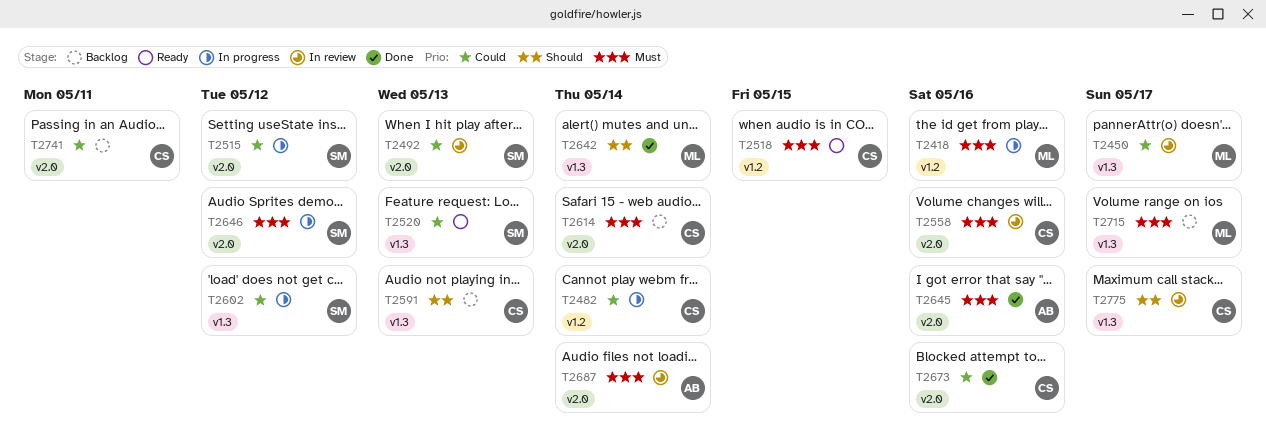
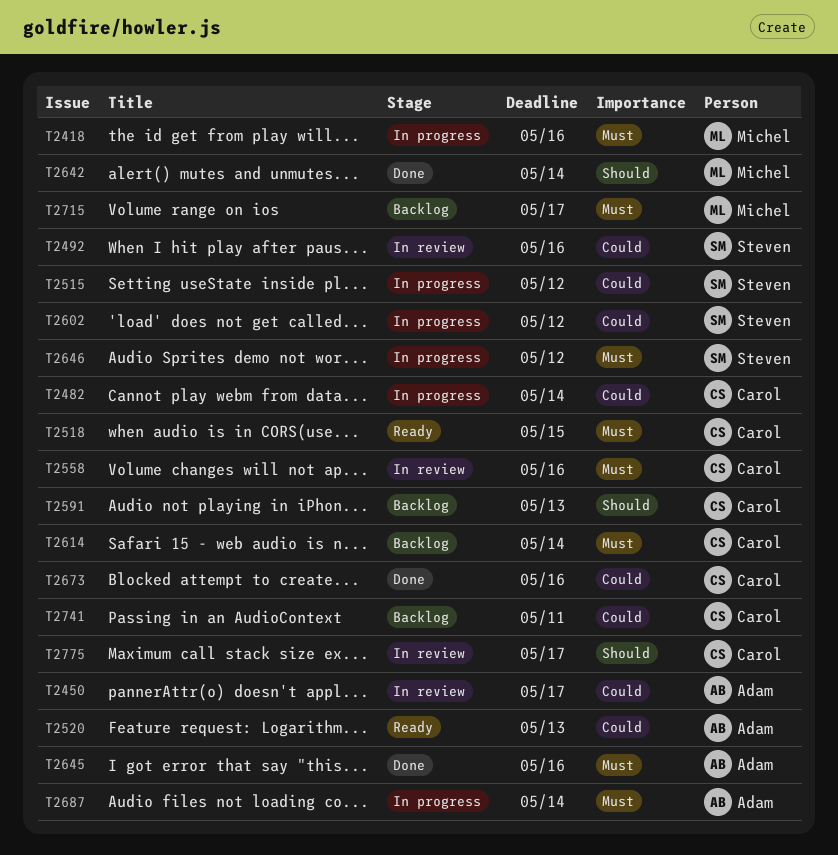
T2450, owner: Michel -> Adam
T2492, due: May 13 -> May 16
T2520, owner: Steven -> Adam
T2687, status: In review -> In progress

